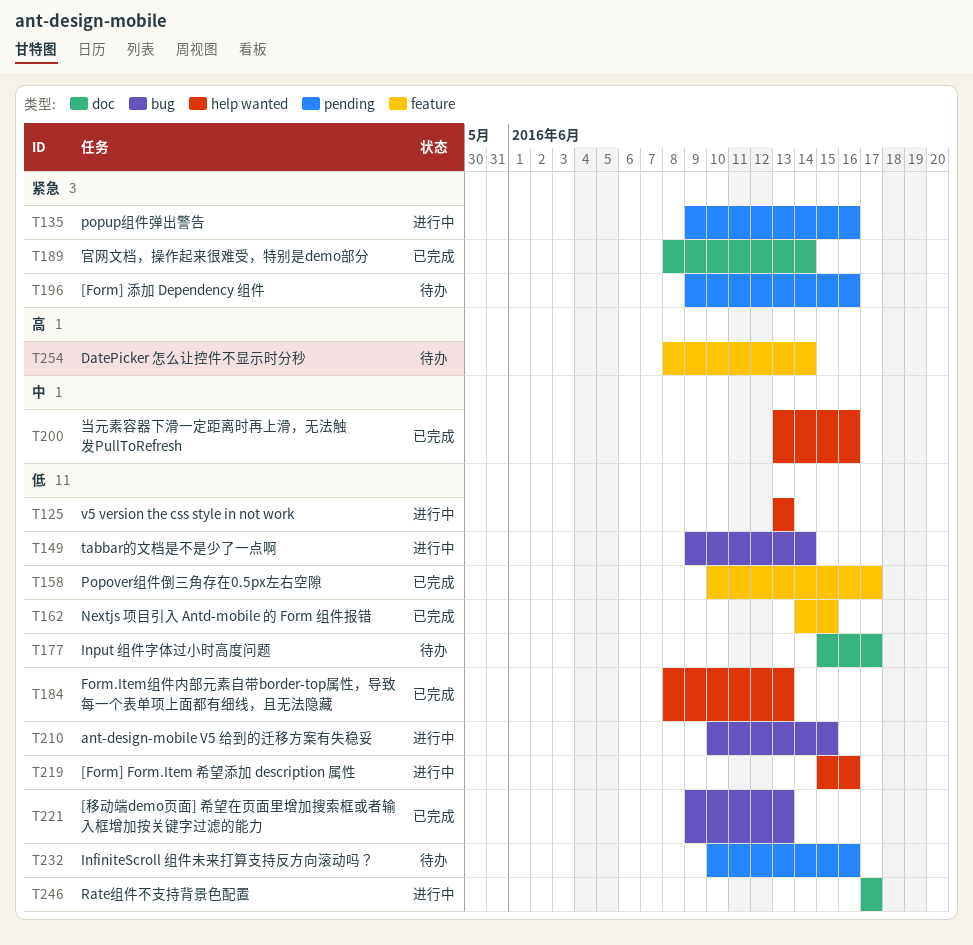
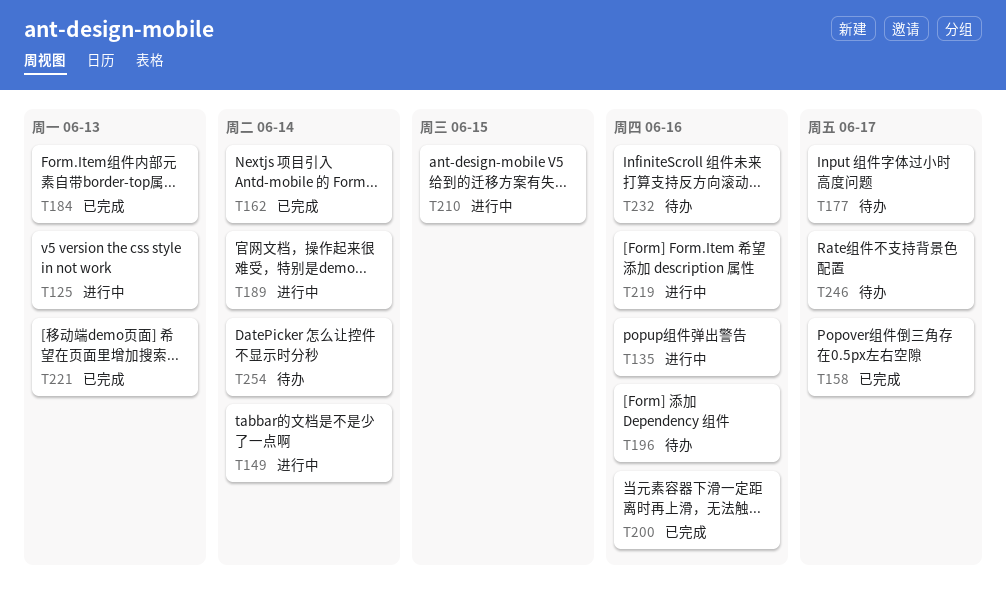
T162, due: Jun 15 -> Jun 14
T189, status: 已完成 -> 进行中
T246, status: 进行中 -> 待办

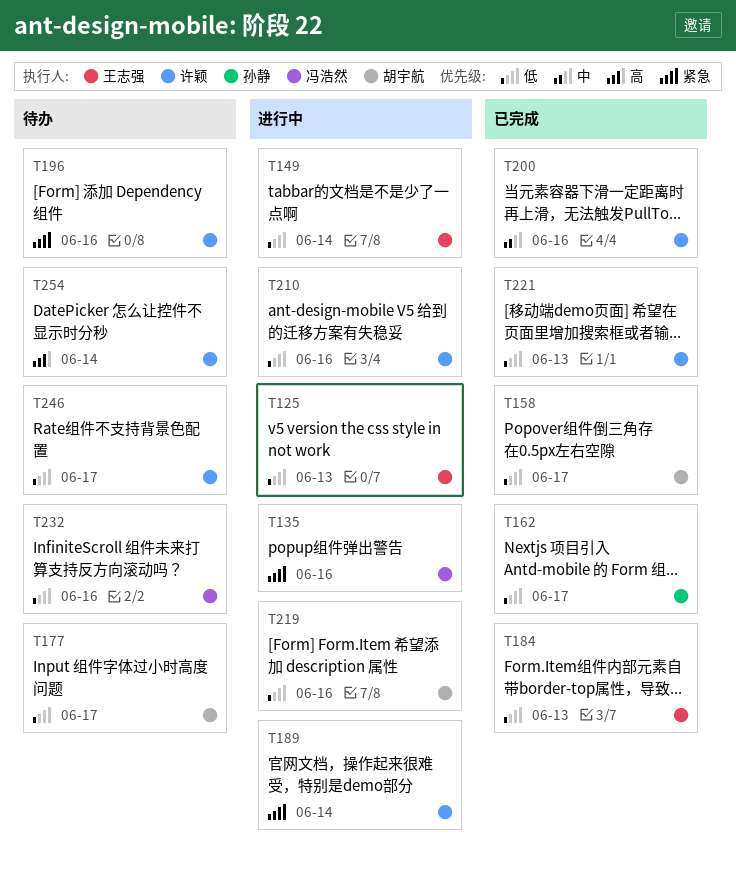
T162, due: Jun 14 -> Jun 17
T210, due: Jun 15 -> Jun 16

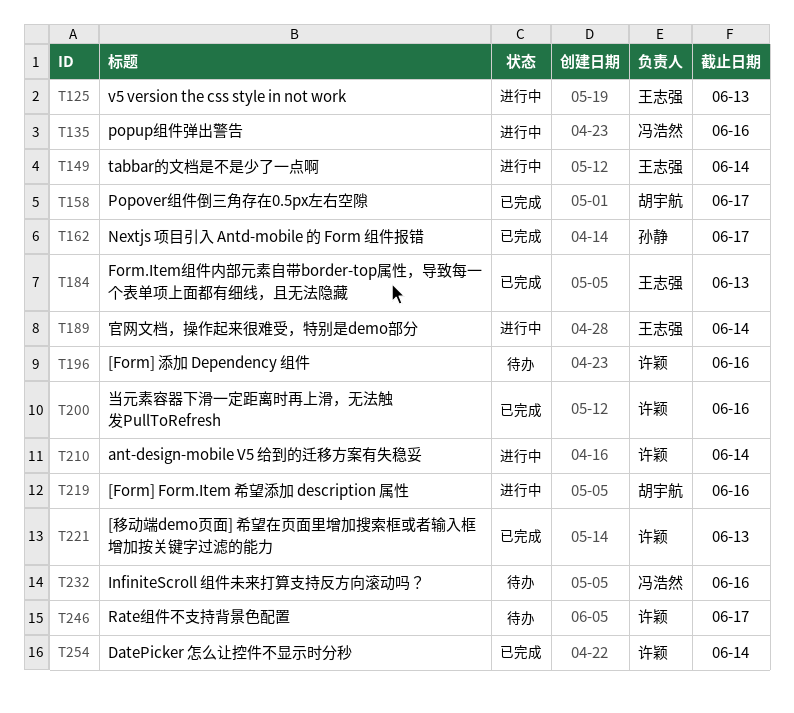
T177: present -> none
T189, owner: 许颖 -> 王志强
T210, due: Jun 16 -> Jun 14
T254, status: 待办 -> 已完成

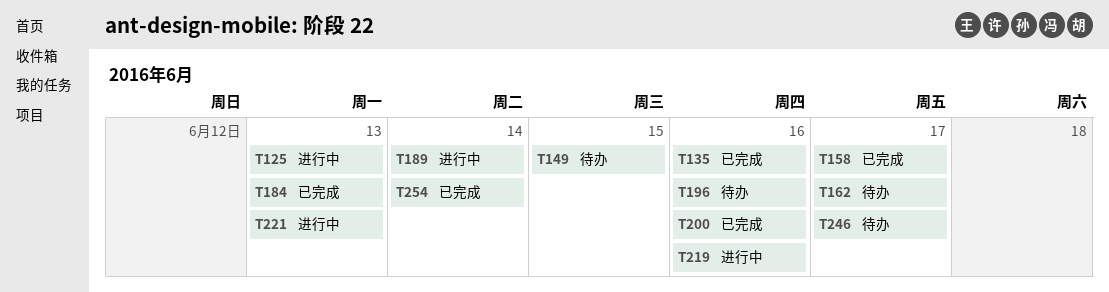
T135, status: 进行中 -> 已完成
T149, status: 进行中 -> 待办
T149, due: Jun 14 -> Jun 15
T162, status: 已完成 -> 待办
T210: present -> none
T221, status: 已完成 -> 进行中
T232: present -> none

